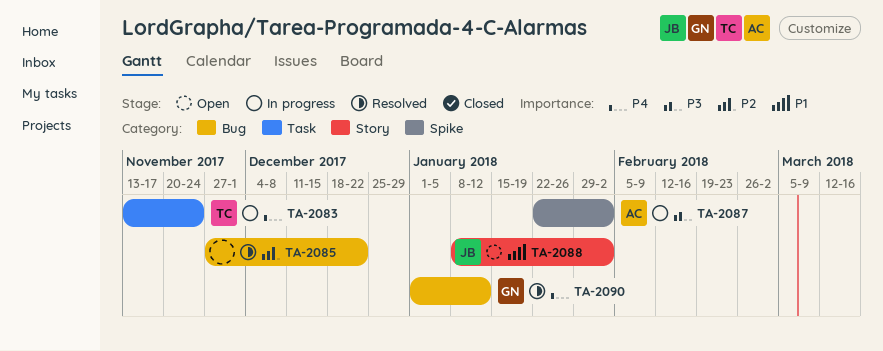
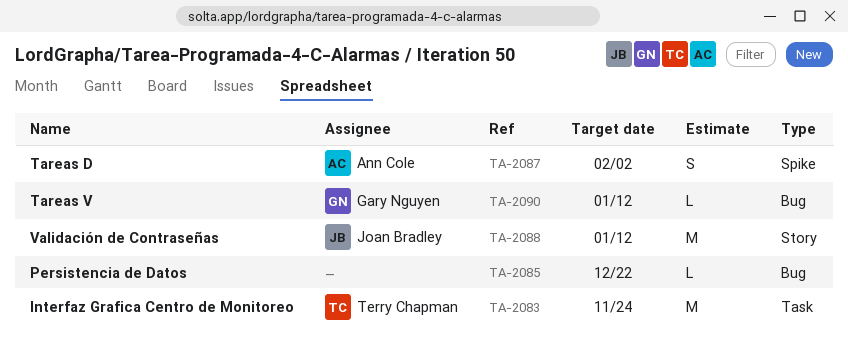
TA-2088, due: Feb 2 -> Jan 12

